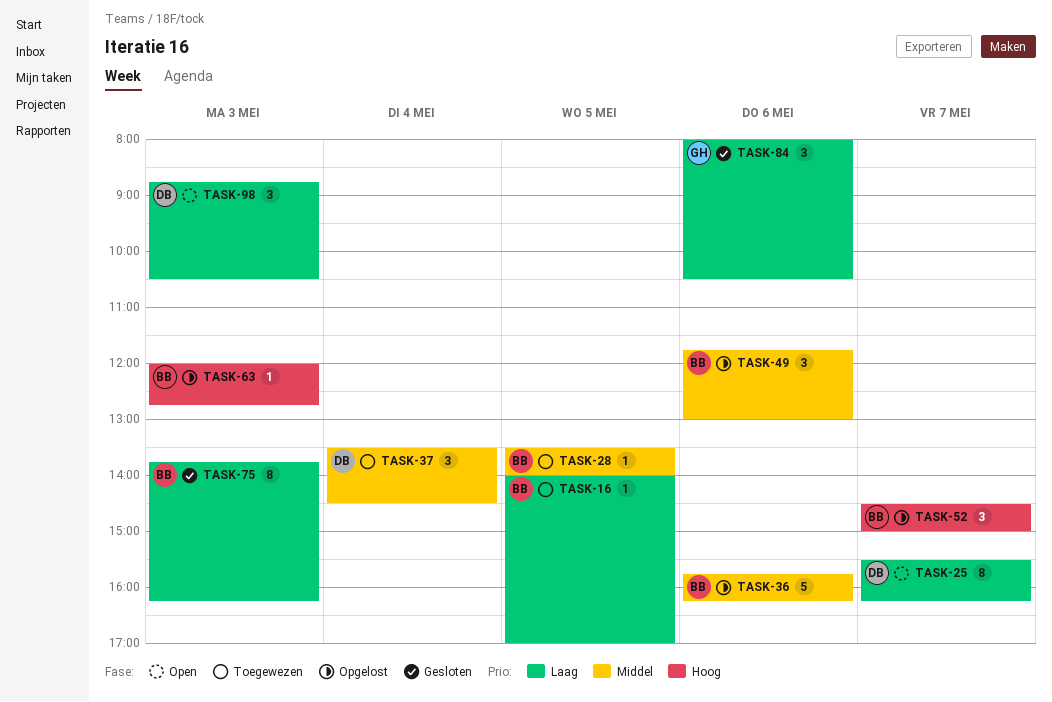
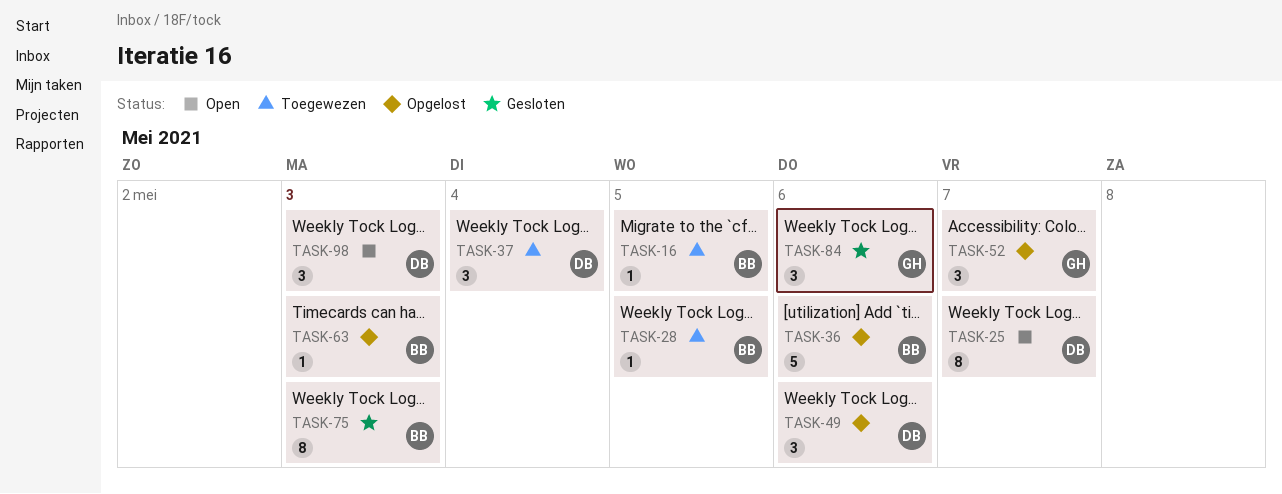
TASK-49, owner: BB -> DB
TASK-52, owner: BB -> GH

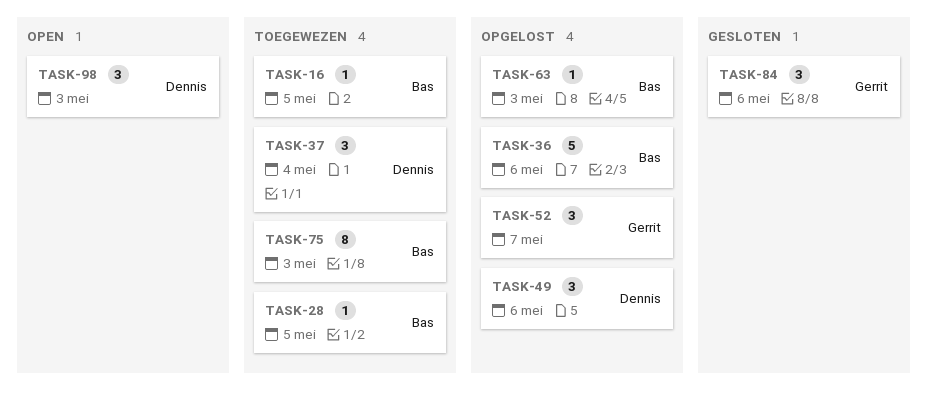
TASK-25: present -> none
TASK-75, status: Gesloten -> Toegewezen

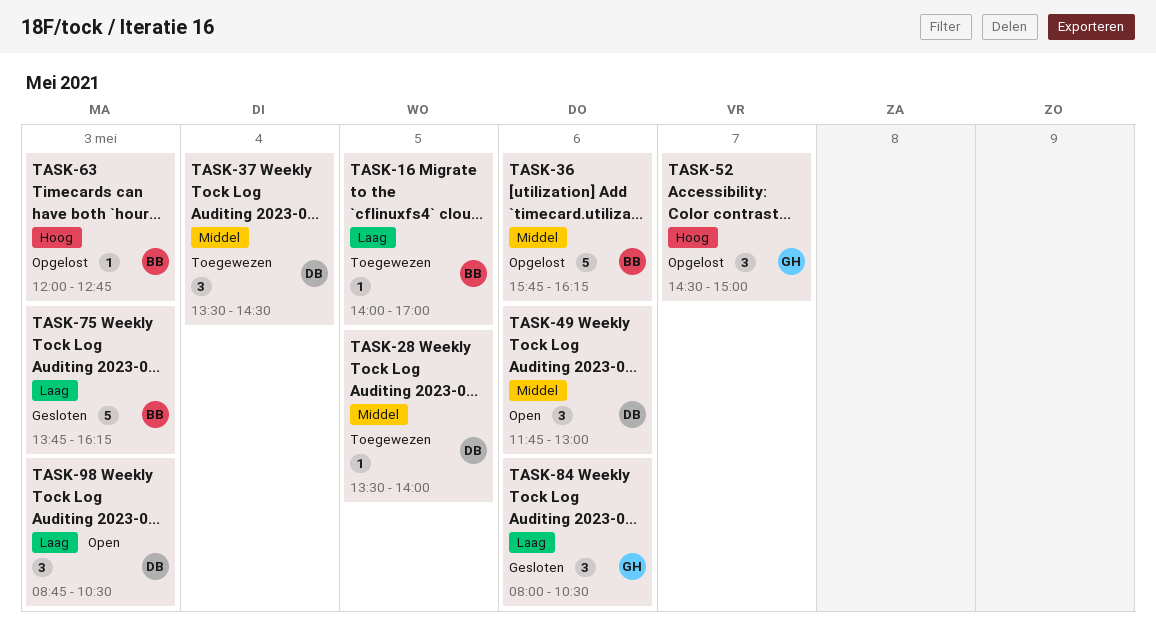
TASK-28, owner: Bas -> Dennis
TASK-49, status: Opgelost -> Open
TASK-75, status: Toegewezen -> Gesloten
TASK-75, estimate: 8 -> 5

